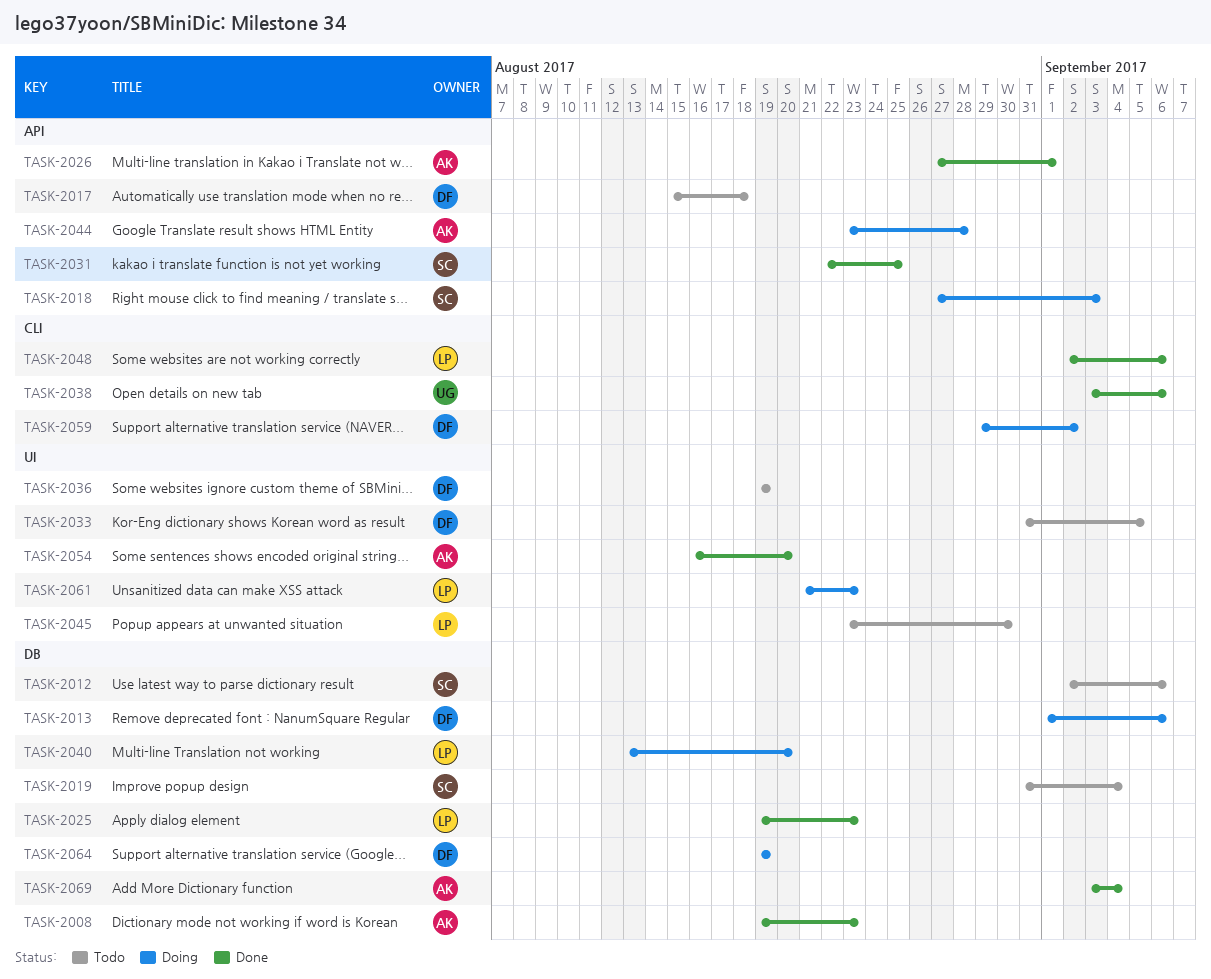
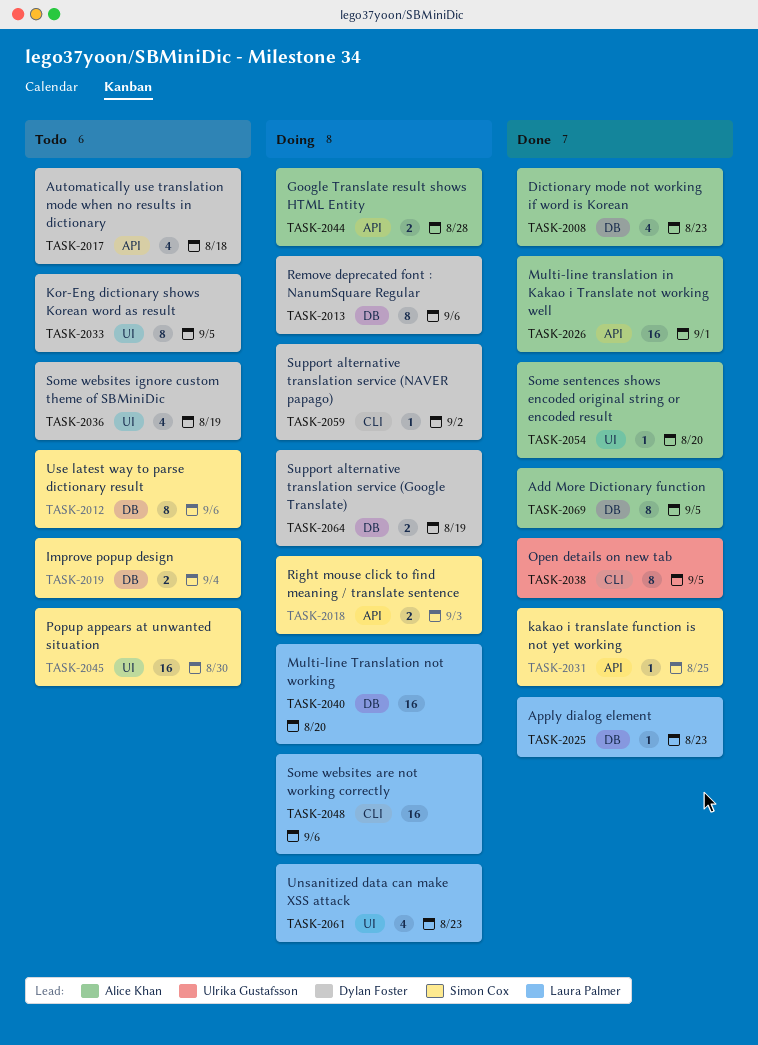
TASK-2038, due: Sep 6 -> Sep 5
TASK-2045, owner: Laura Palmer -> Simon Cox
TASK-2048, status: Done -> Doing
TASK-2069, due: Sep 4 -> Sep 5

